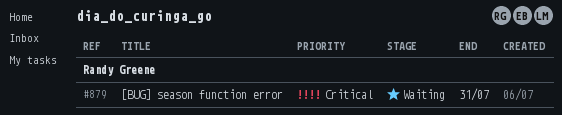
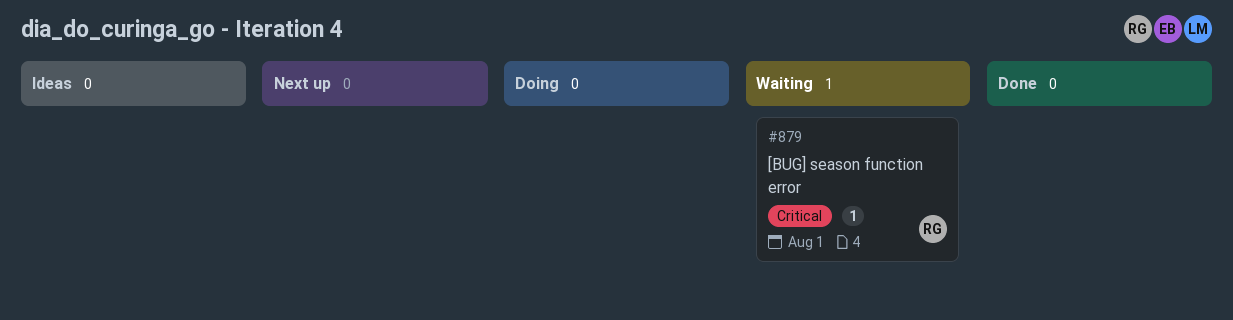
#879, due: Jul 31 -> Aug 1

